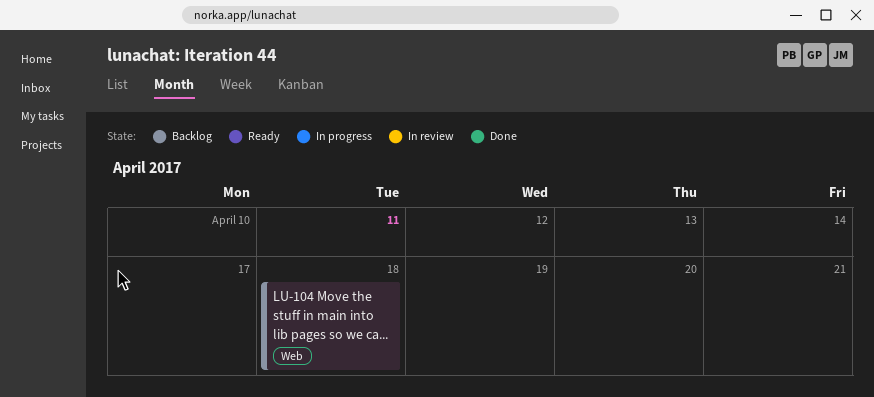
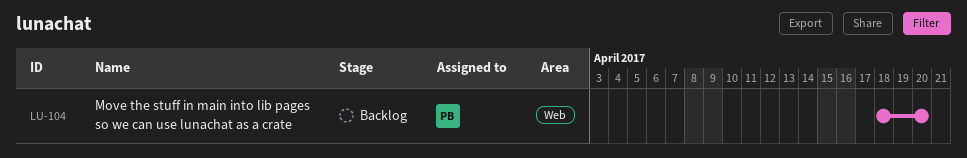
LU-104, due: Apr 18 -> Apr 20

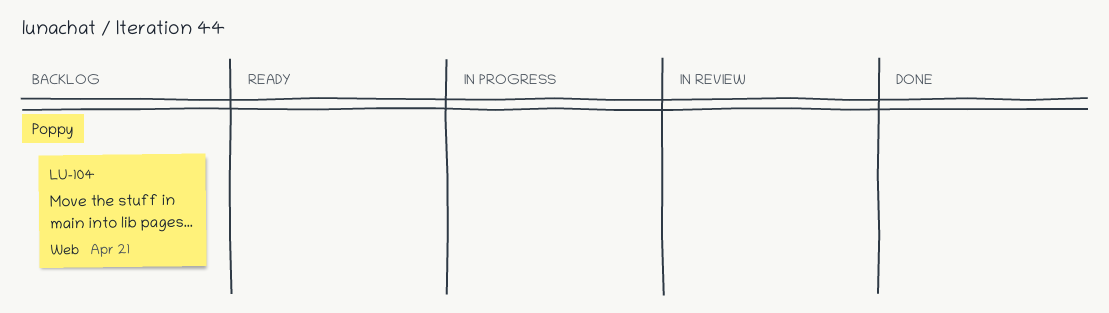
LU-104, due: Apr 20 -> Apr 21

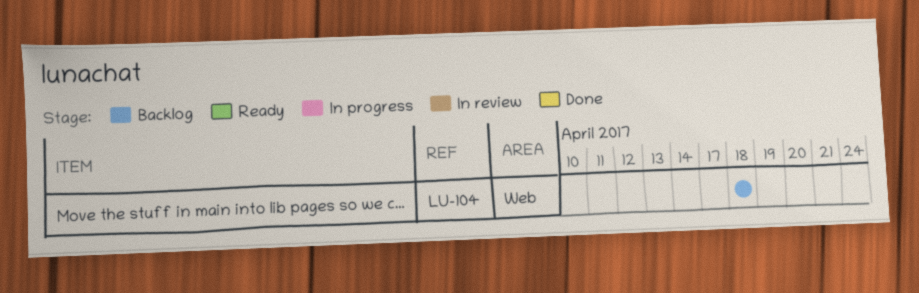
LU-104, due: Apr 21 -> Apr 18

